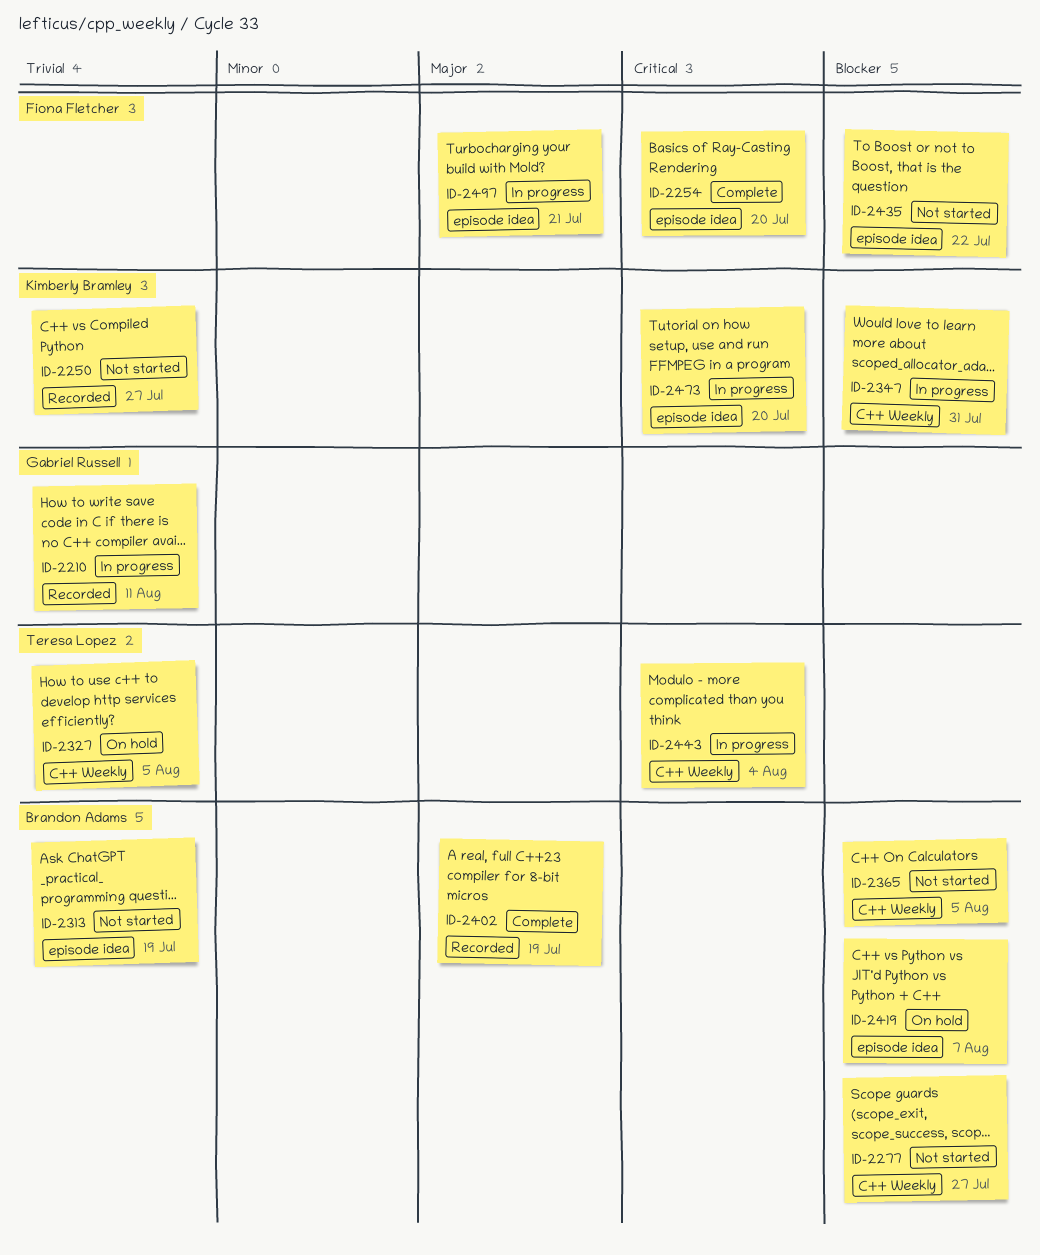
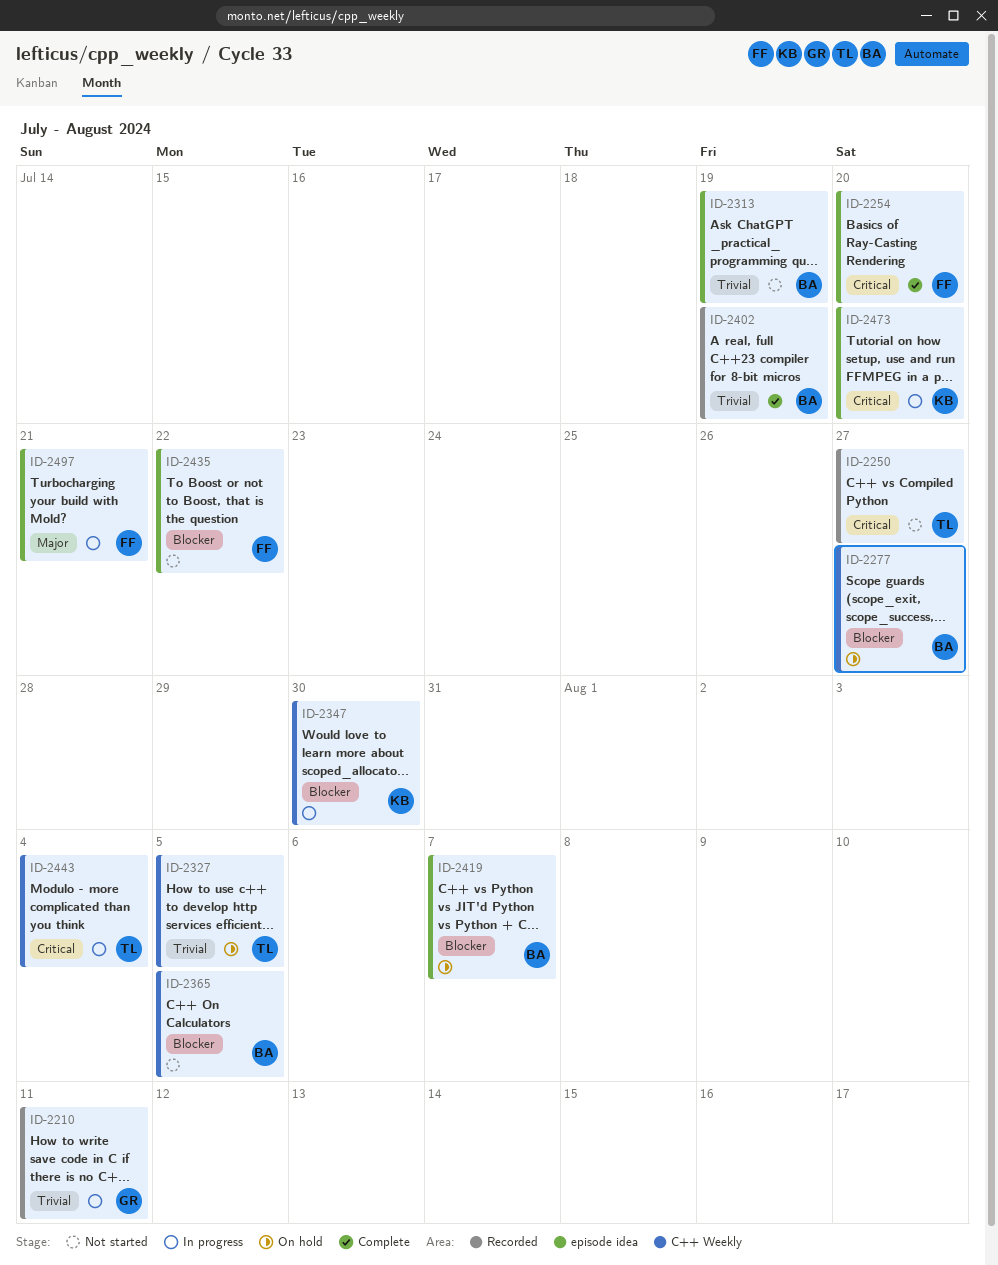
ID-2250, owner: Kimberly Bramley -> Teresa Lopez
ID-2250, priority: Trivial -> Critical
ID-2277, status: Not started -> On hold
ID-2347, due: Jul 31 -> Jul 30
ID-2402, priority: Major -> Trivial

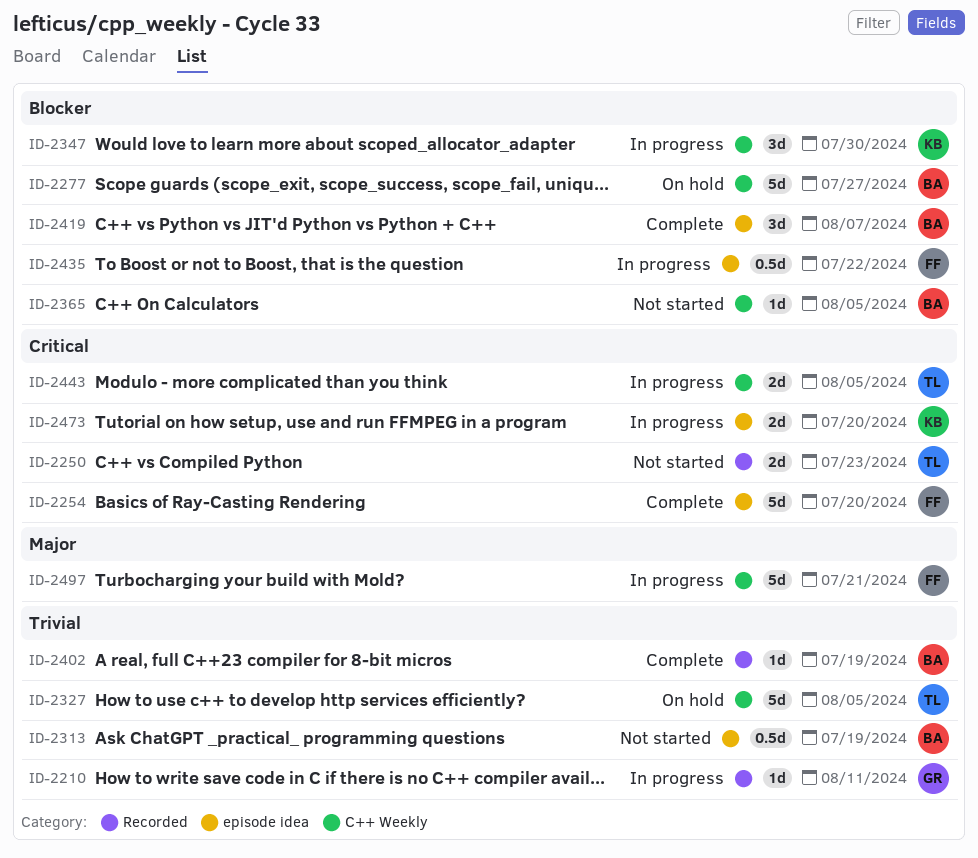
ID-2250, due: Jul 27 -> Jul 23
ID-2419, status: On hold -> Complete
ID-2435, status: Not started -> In progress
ID-2443, due: Aug 4 -> Aug 5
ID-2497, label: episode idea -> C++ Weekly

